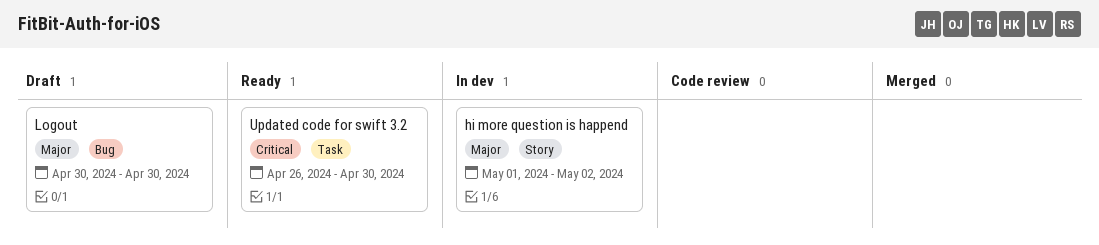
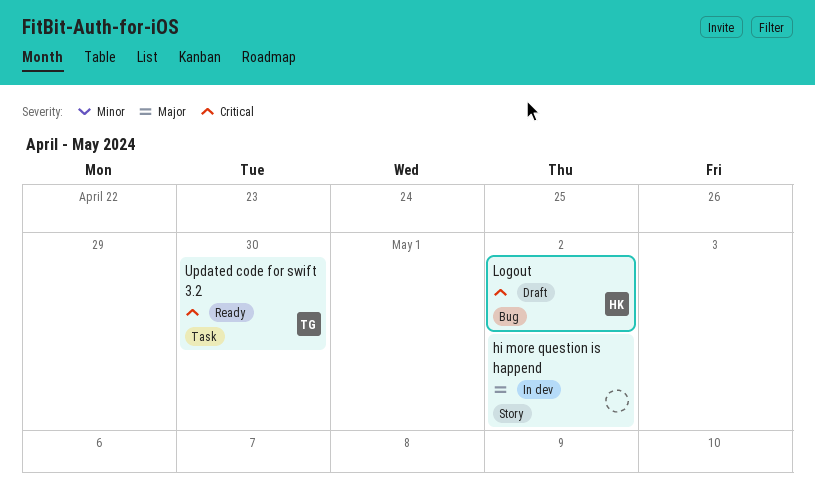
Logout, priority: Major -> Critical
Logout, due: Apr 30 -> May 2

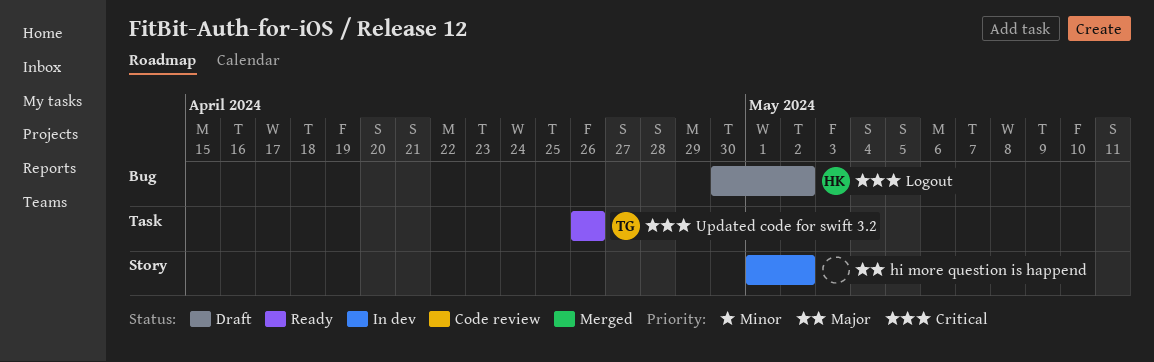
Updated code for swift 3.2, due: Apr 30 -> Apr 26

